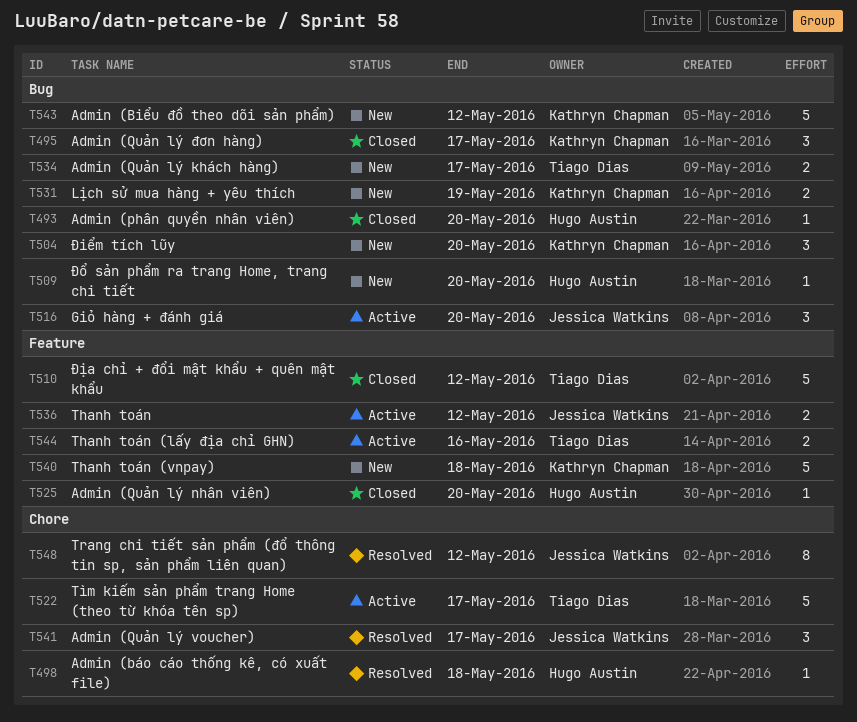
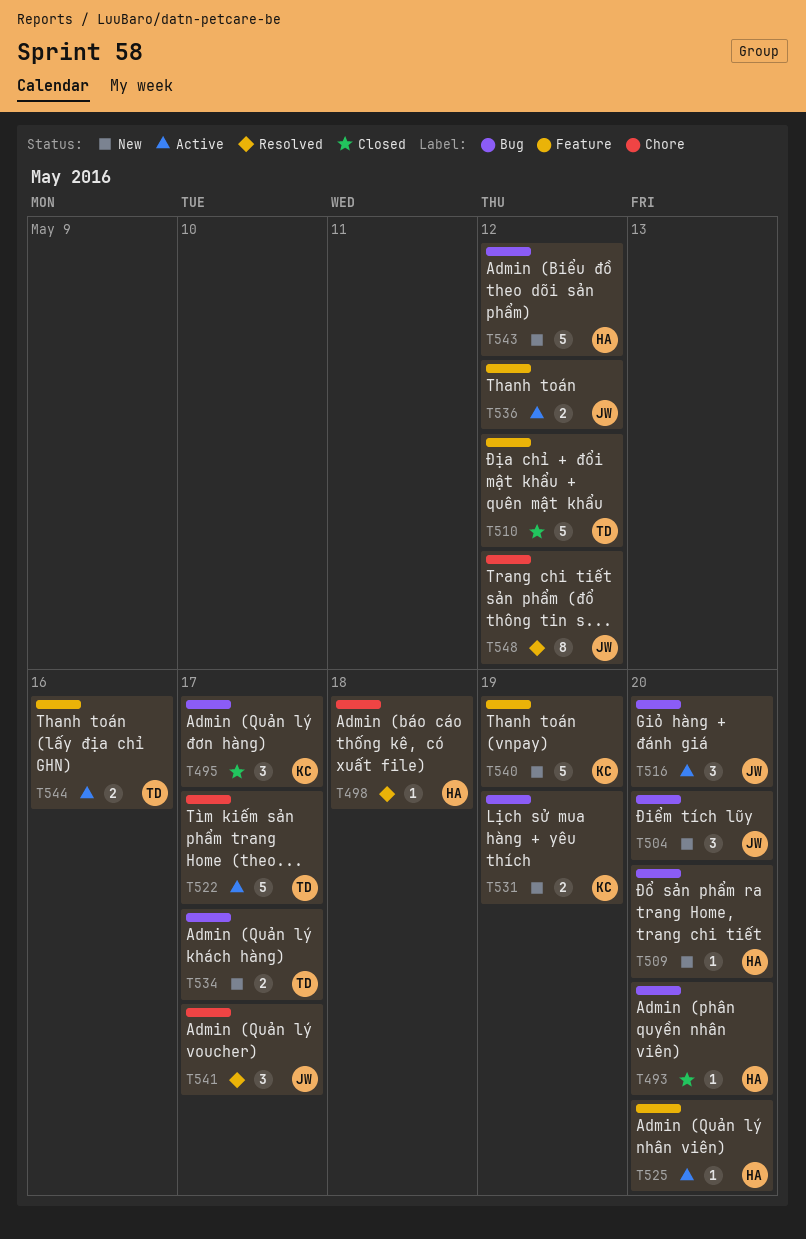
T504, owner: Kathryn Chapman -> Jessica Watkins
T525, status: Closed -> Active
T540, due: May 18 -> May 19
T543, owner: Kathryn Chapman -> Hugo Austin

